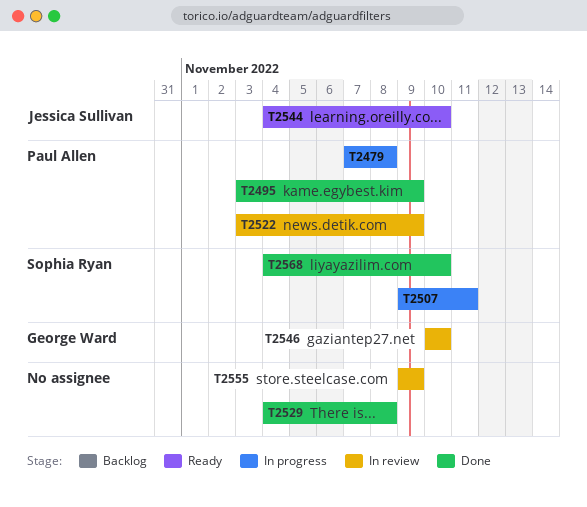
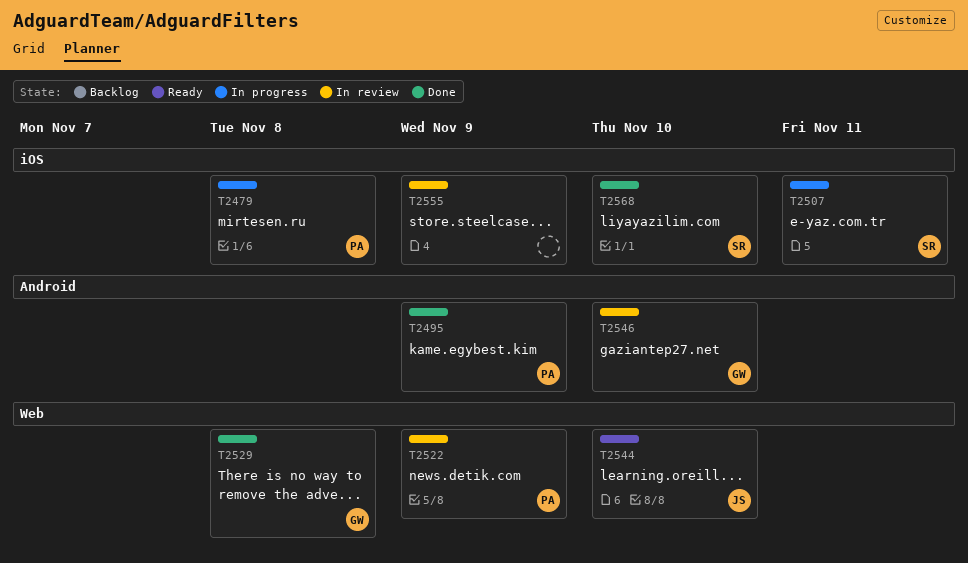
T2529, owner: none -> George Ward

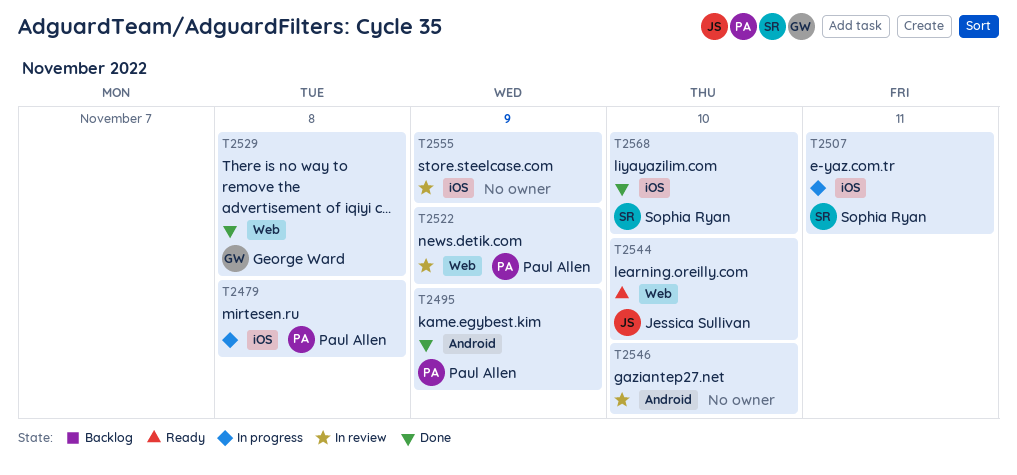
T2546, owner: George Ward -> none

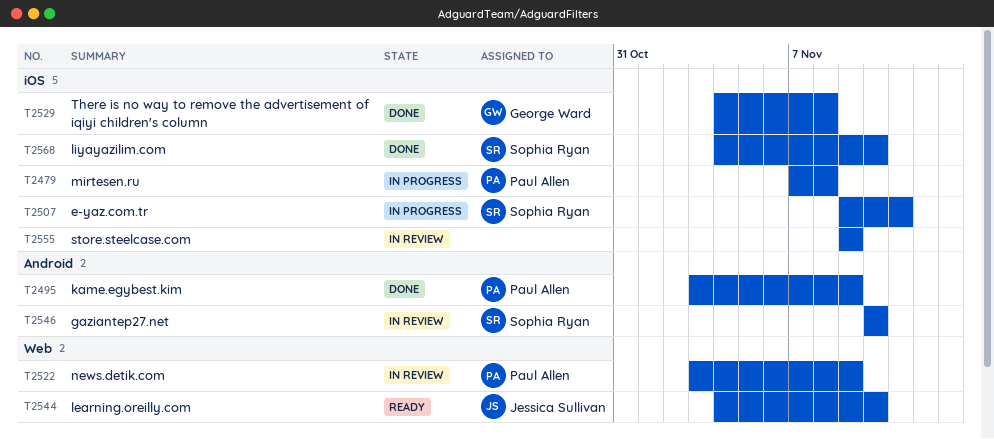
T2529, label: Web -> iOS
T2546, owner: none -> Sophia Ryan

